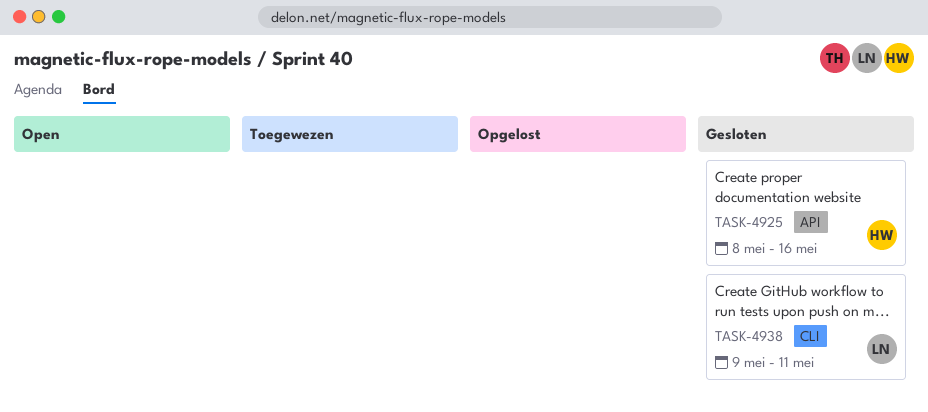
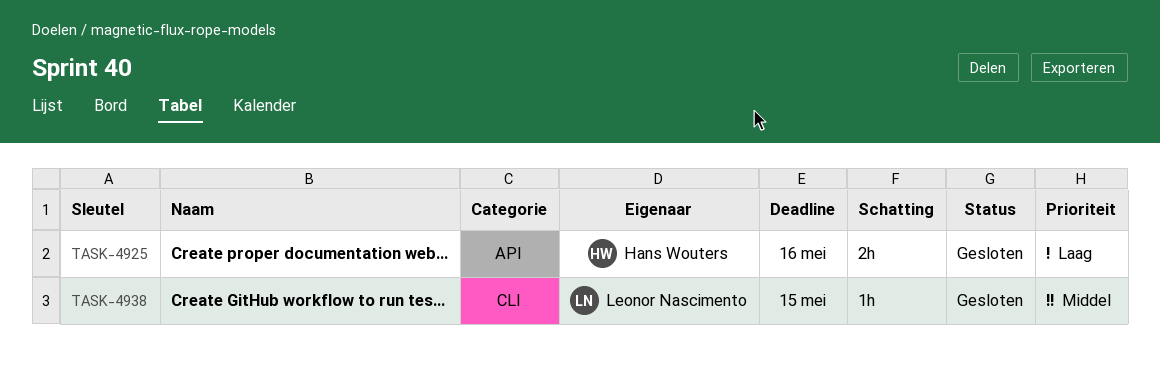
TASK-4938, due: May 11 -> May 15

